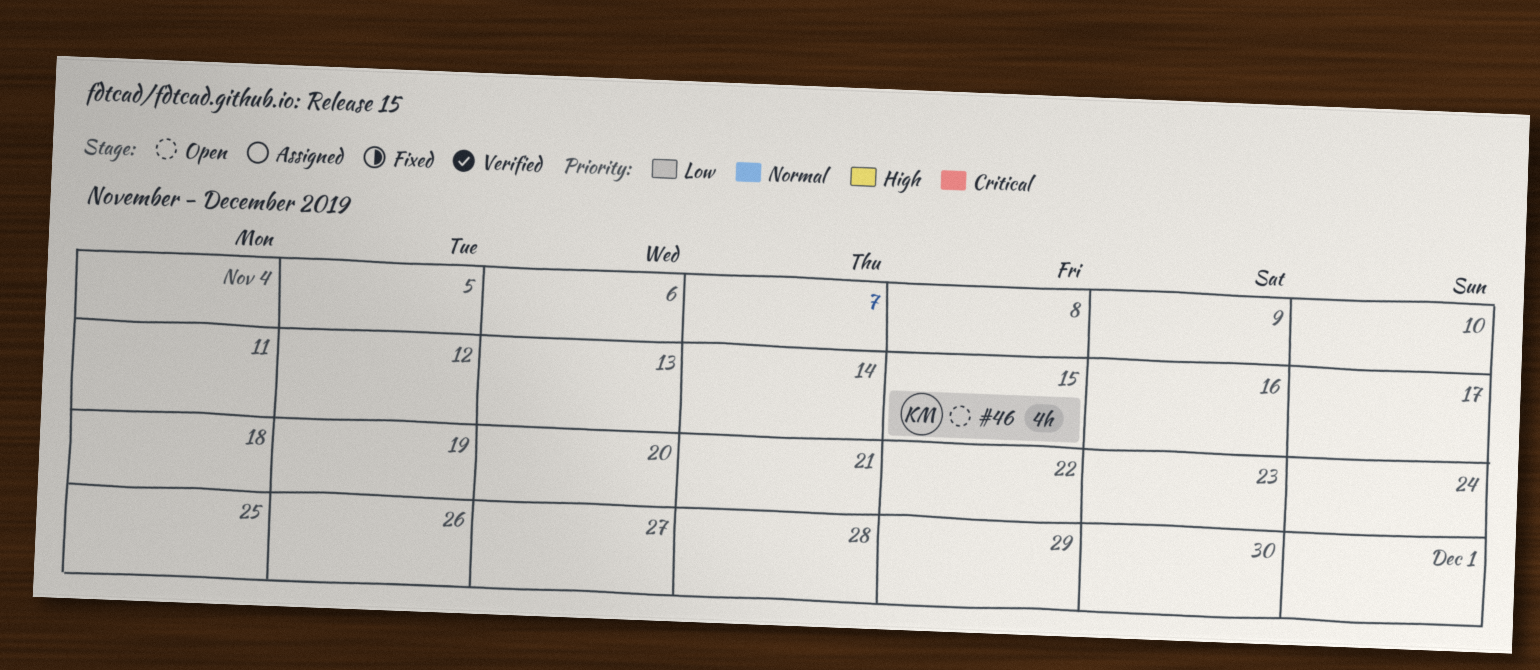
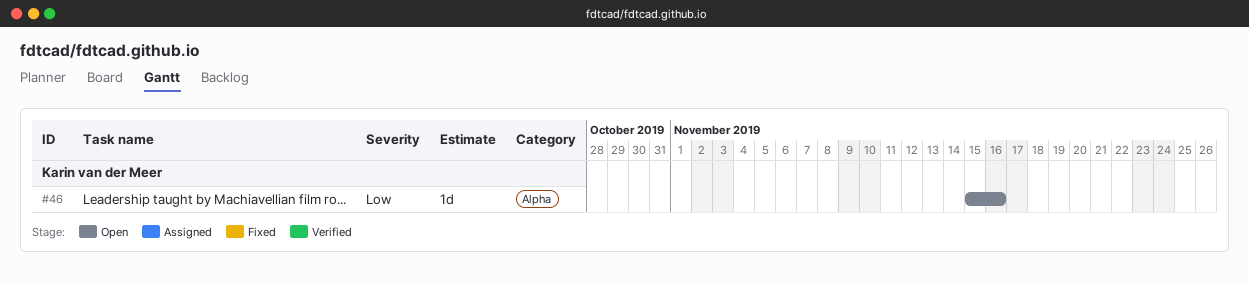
#46, estimate: 4h -> 1d
#46, due: Nov 15 -> Nov 16

